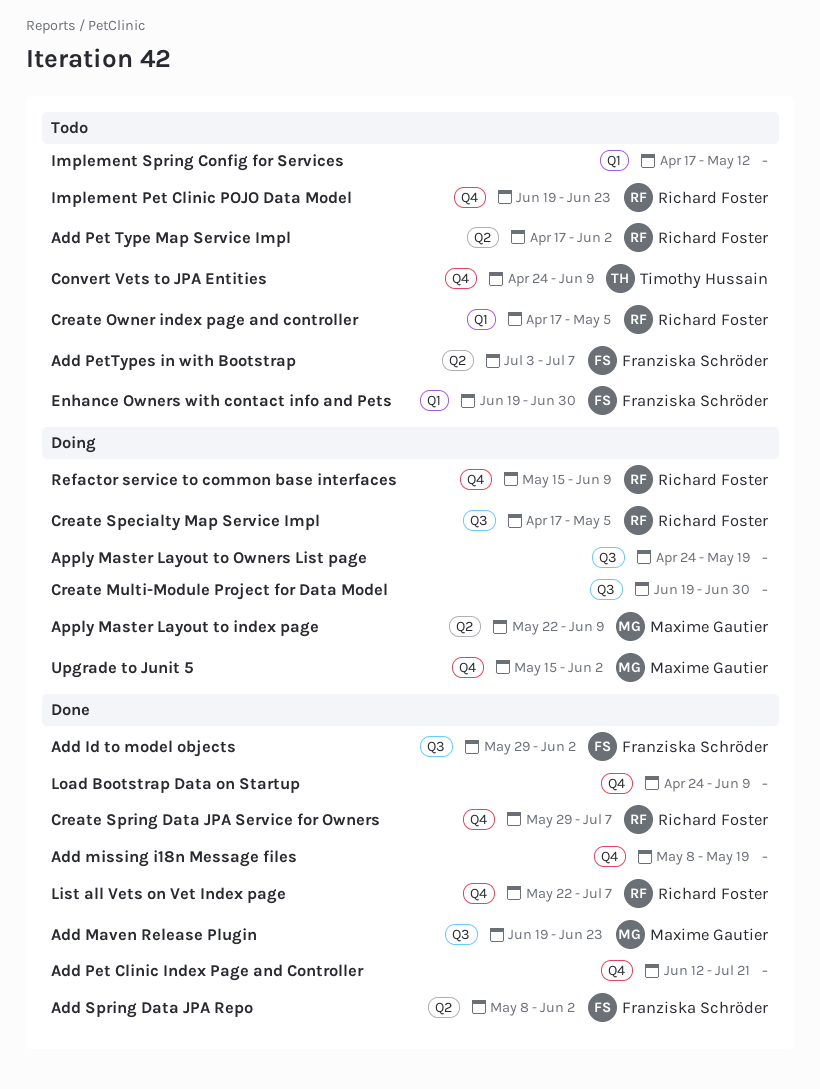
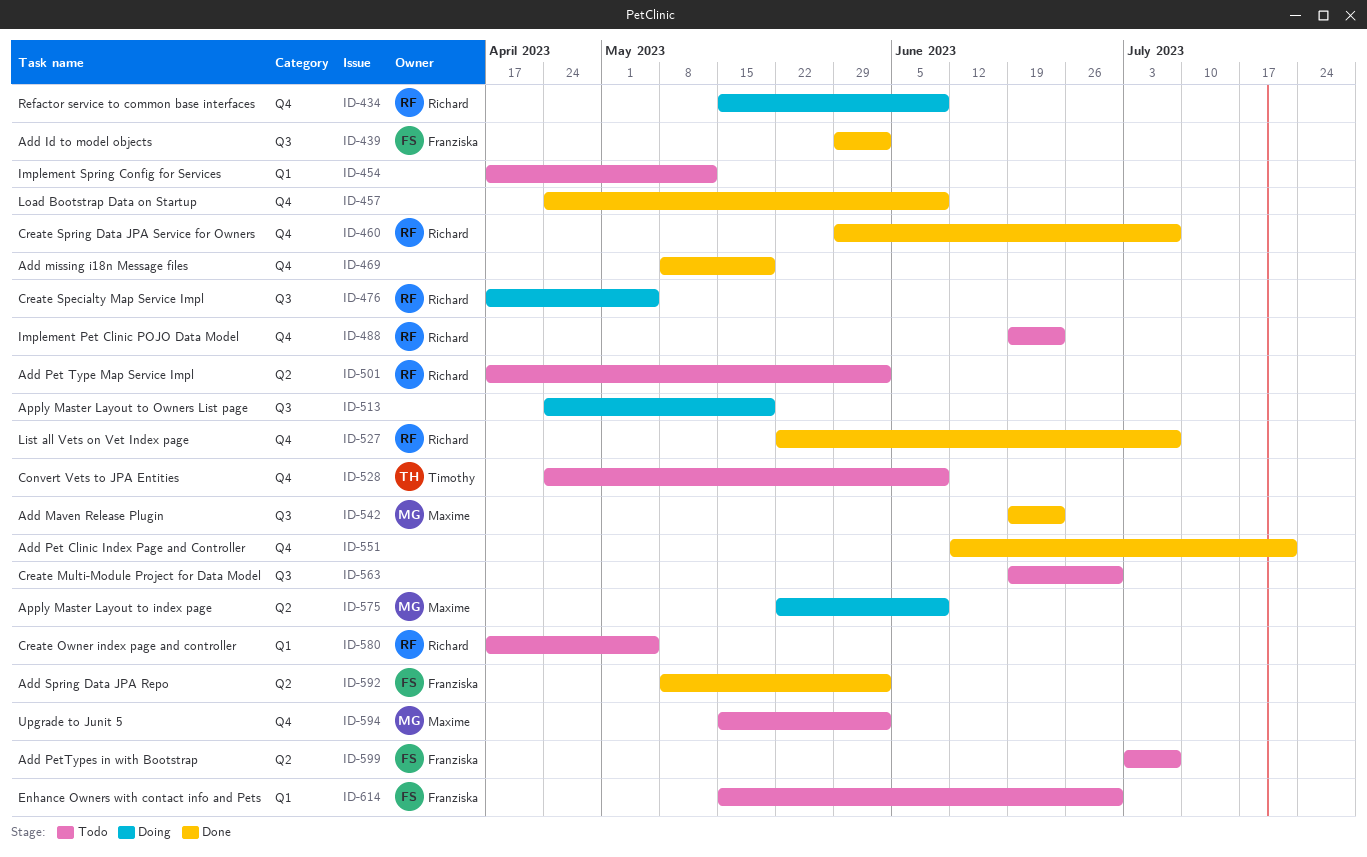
Create Multi-Module Project for Data Model, status: Doing -> Todo
Enhance Owners with contact info and Pets, start: Jun 19 -> May 15
Upgrade to Junit 5, status: Doing -> Todo

